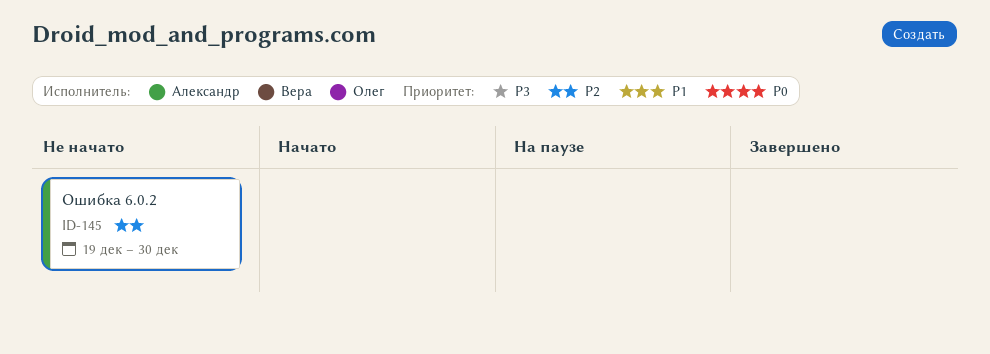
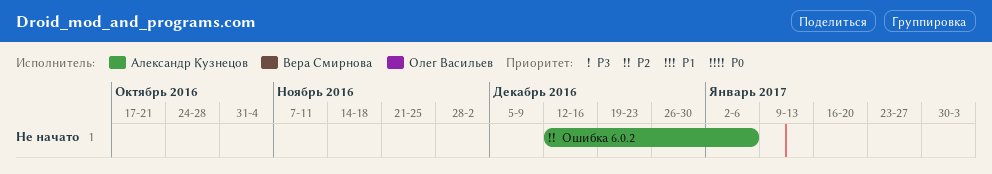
Ошибка 6.0.2, start: Dec 19 -> Dec 12
Ошибка 6.0.2, due: Dec 30 -> Jan 6

